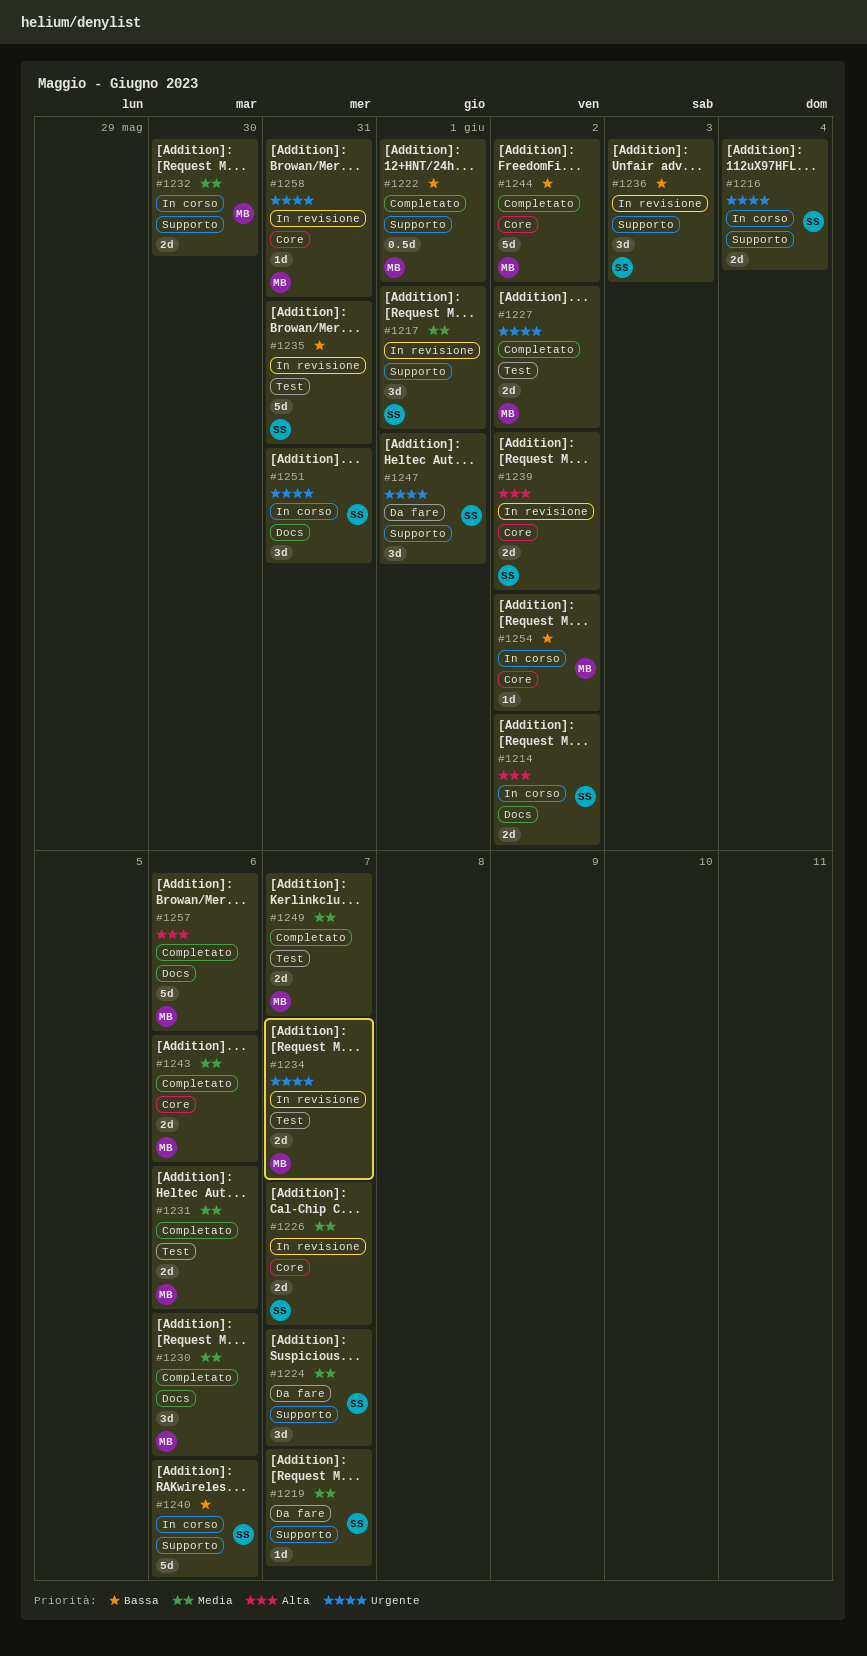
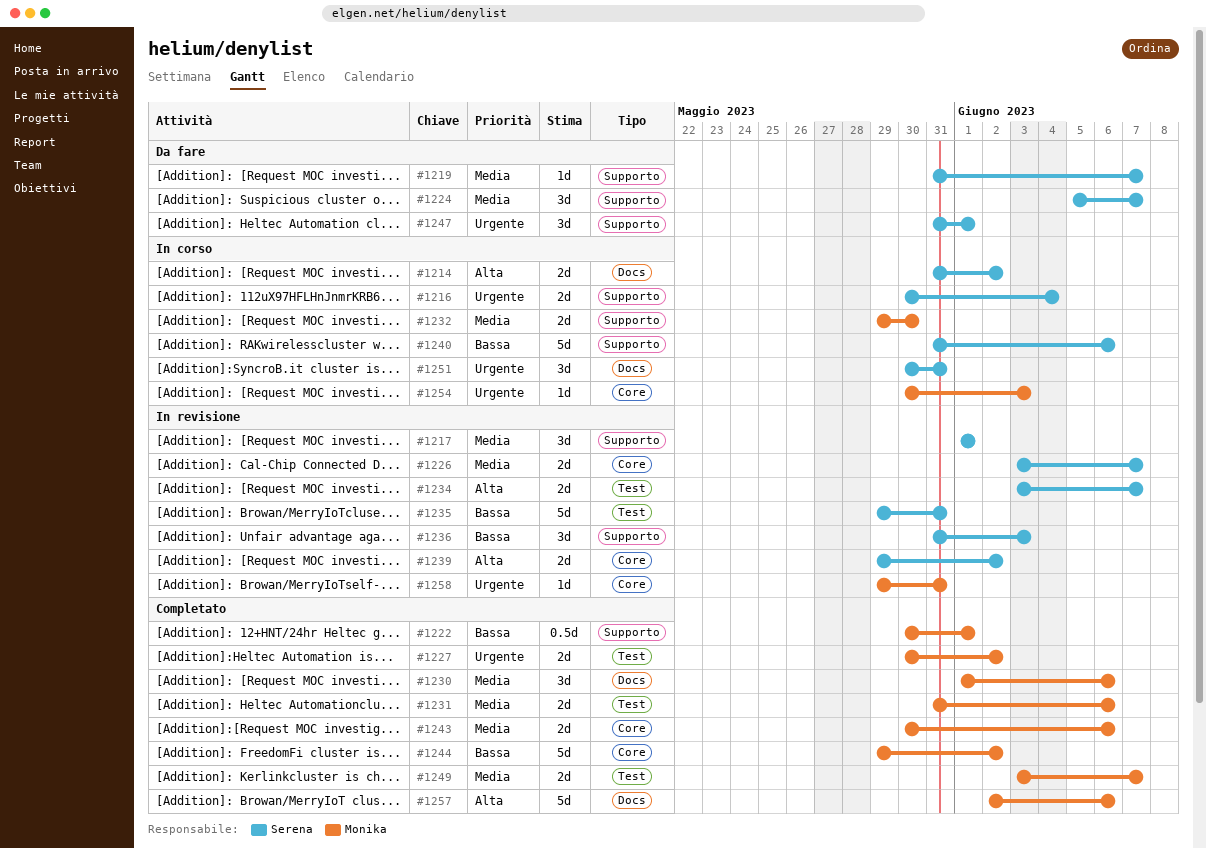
#1234, owner: Monika -> Serena
#1234, priority: Urgente -> Alta
#1254, priority: Bassa -> Urgente
#1254, due: Jun 2 -> Jun 3

